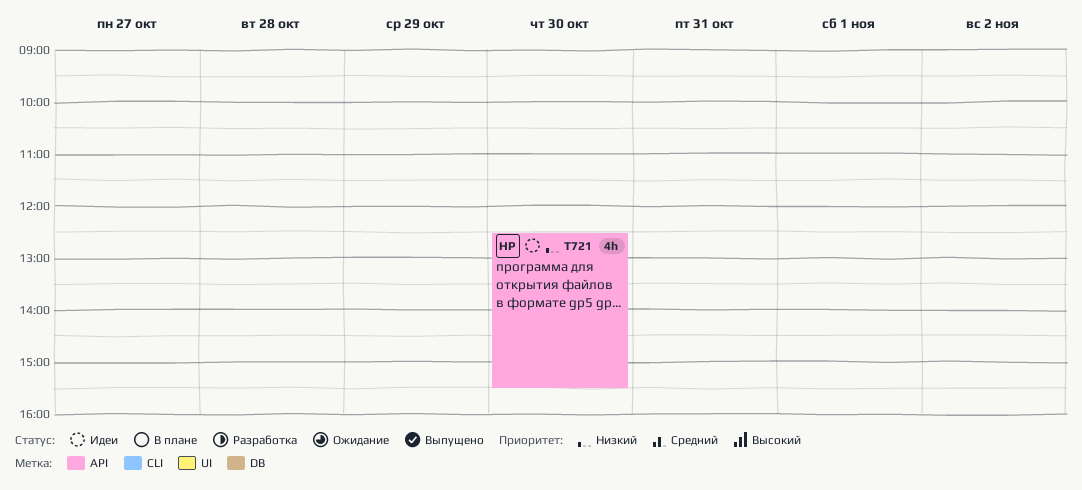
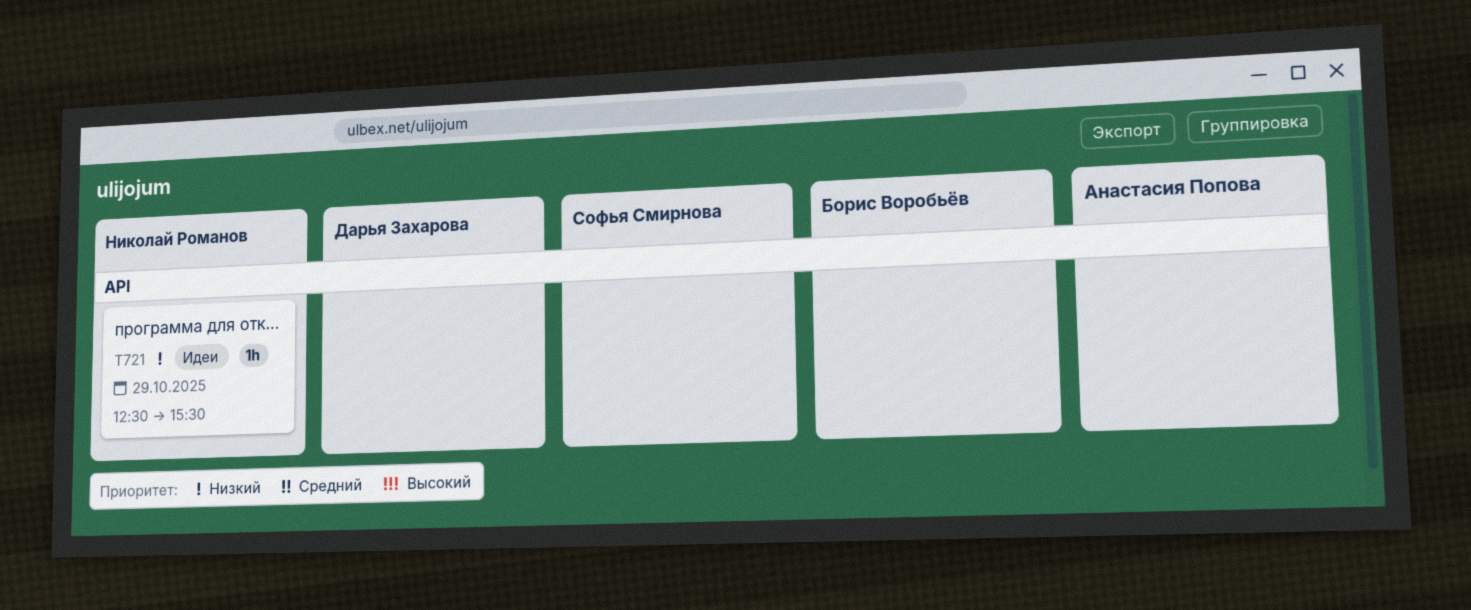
T721, estimate: 4h -> 1h
T721, day: Oct 30 -> Oct 29

